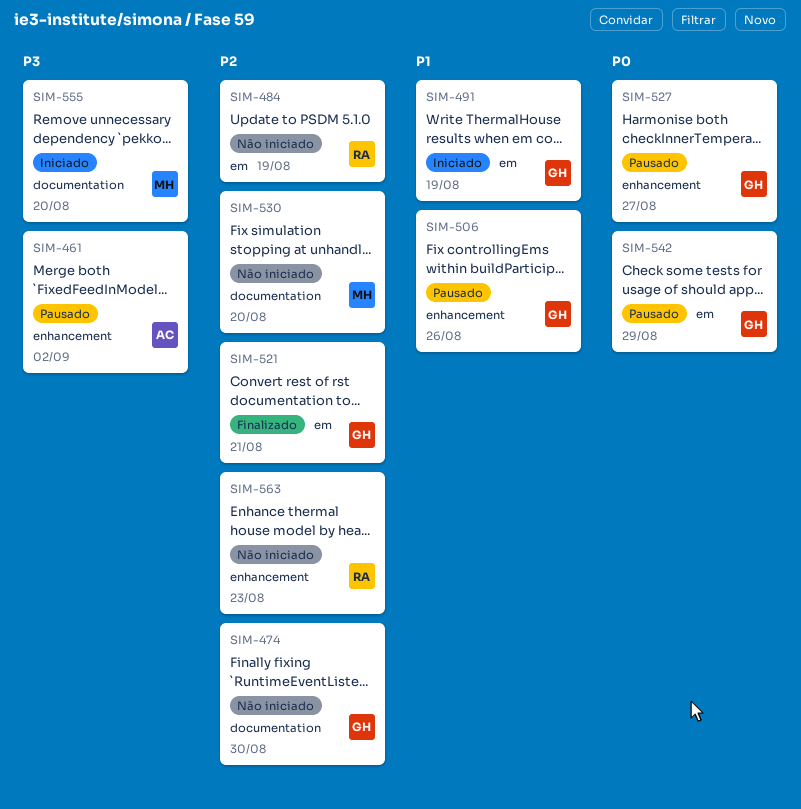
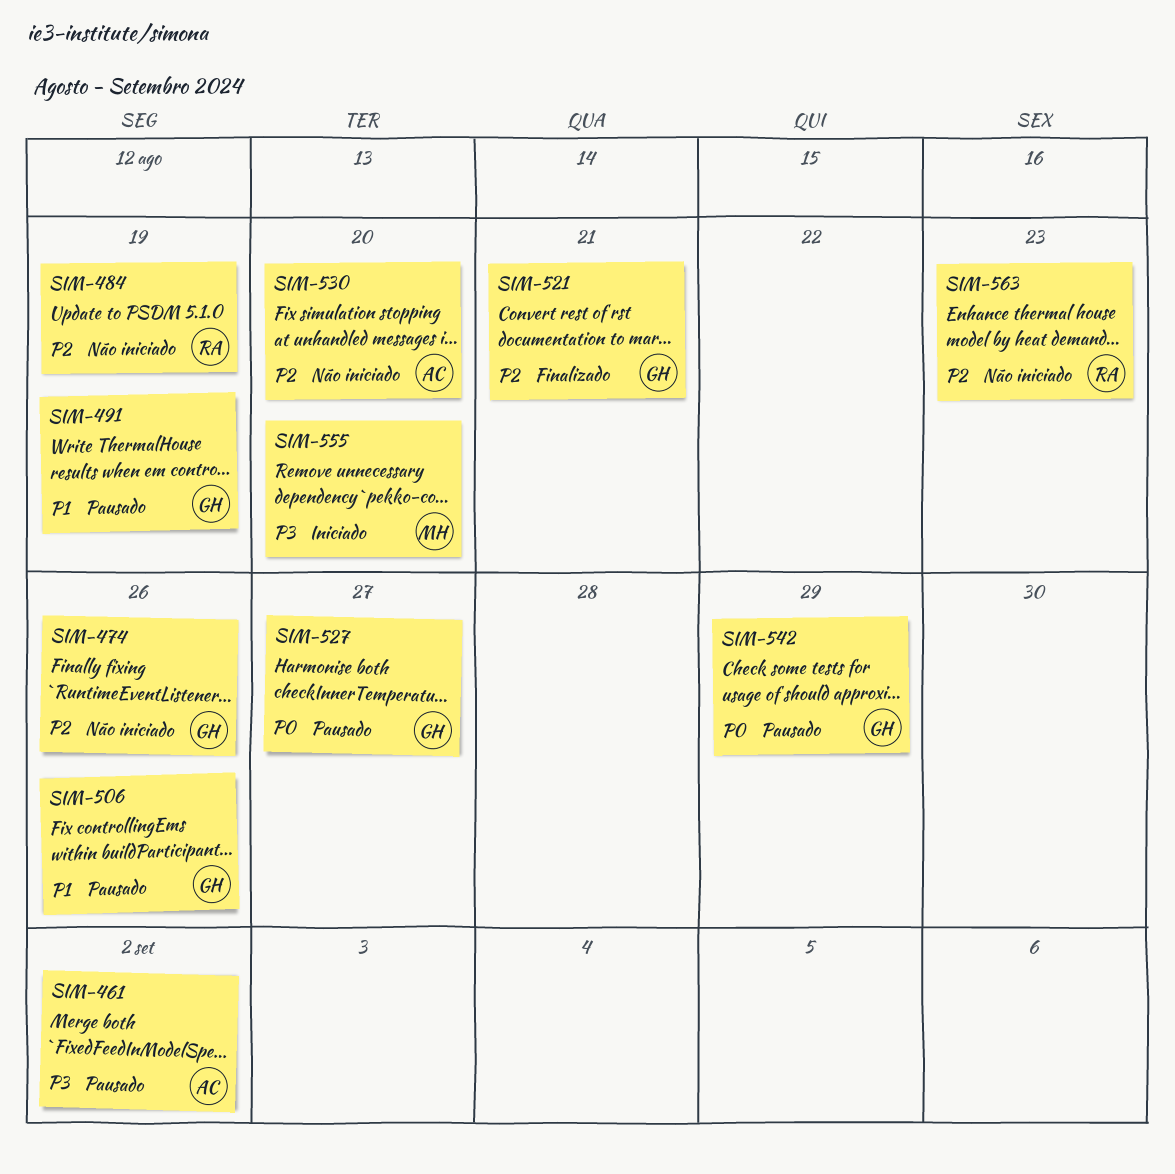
SIM-474, due: Aug 30 -> Aug 26
SIM-491, status: Iniciado -> Pausado
SIM-530, owner: MH -> AC

